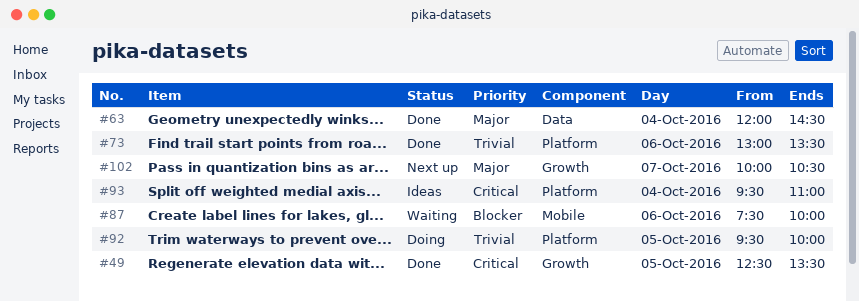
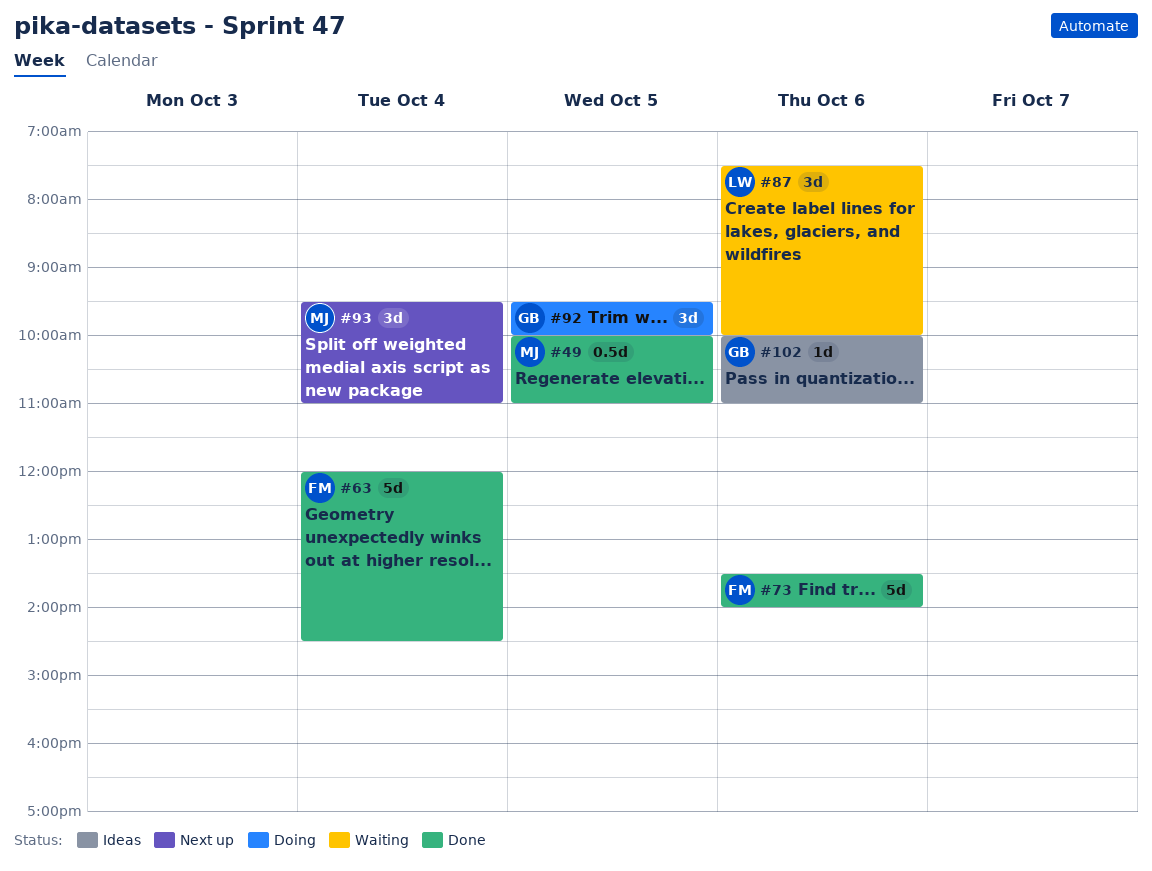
#49, begins: 12:30 -> 10:00
#49, ends: 13:30 -> 11:00
#73, begins: 13:00 -> 13:30
#73, ends: 13:30 -> 14:00
#93, status: Ideas -> Next up
#102, status: Next up -> Ideas
#102, day: Oct 7 -> Oct 6
#102, ends: 10:30 -> 11:00

